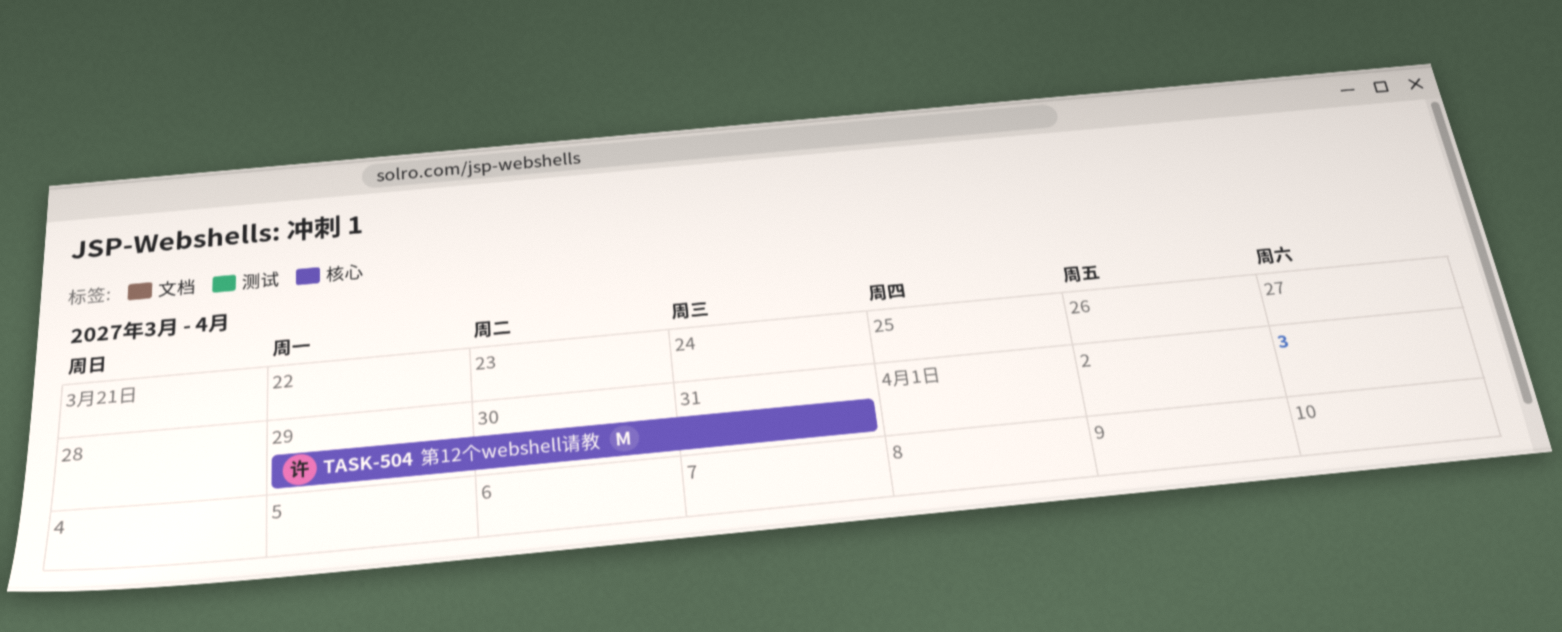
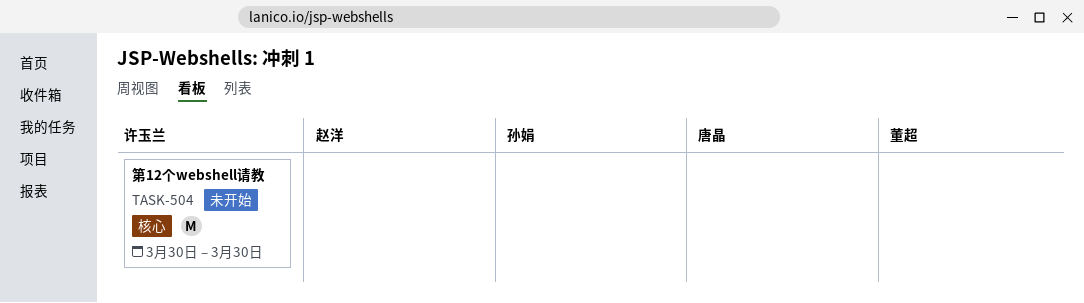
TASK-504, start: Mar 29 -> Mar 30
TASK-504, due: Mar 31 -> Mar 30

